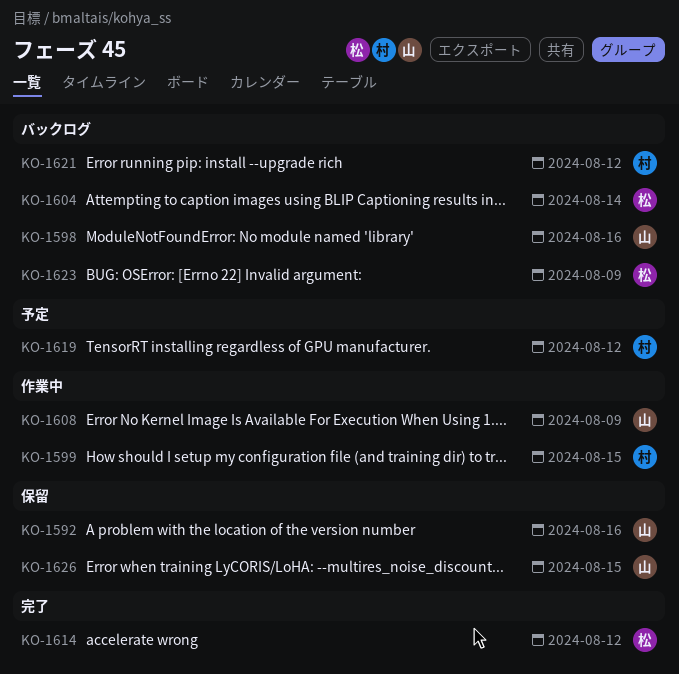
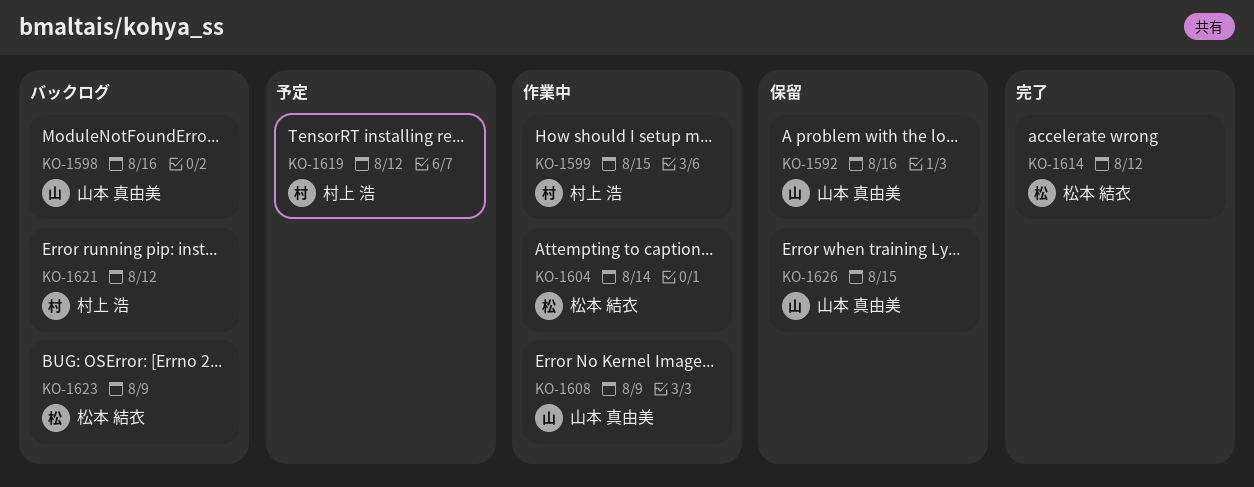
KO-1604, status: バックログ -> 作業中

